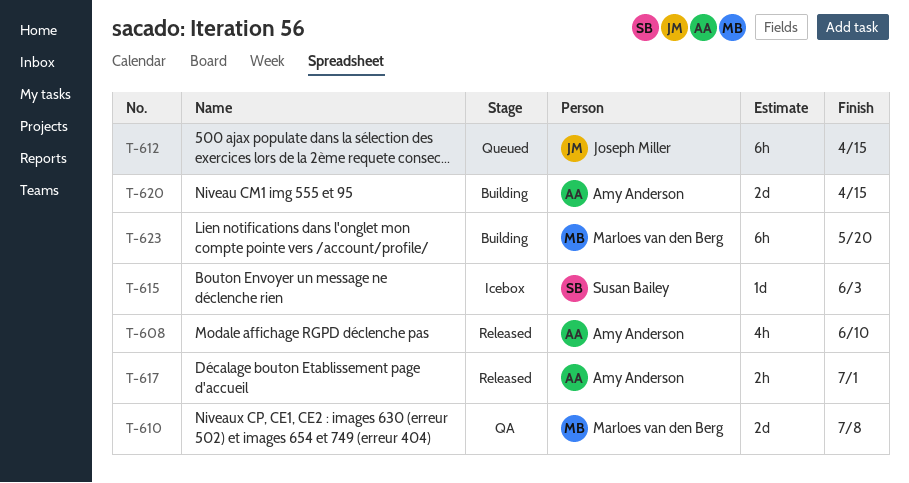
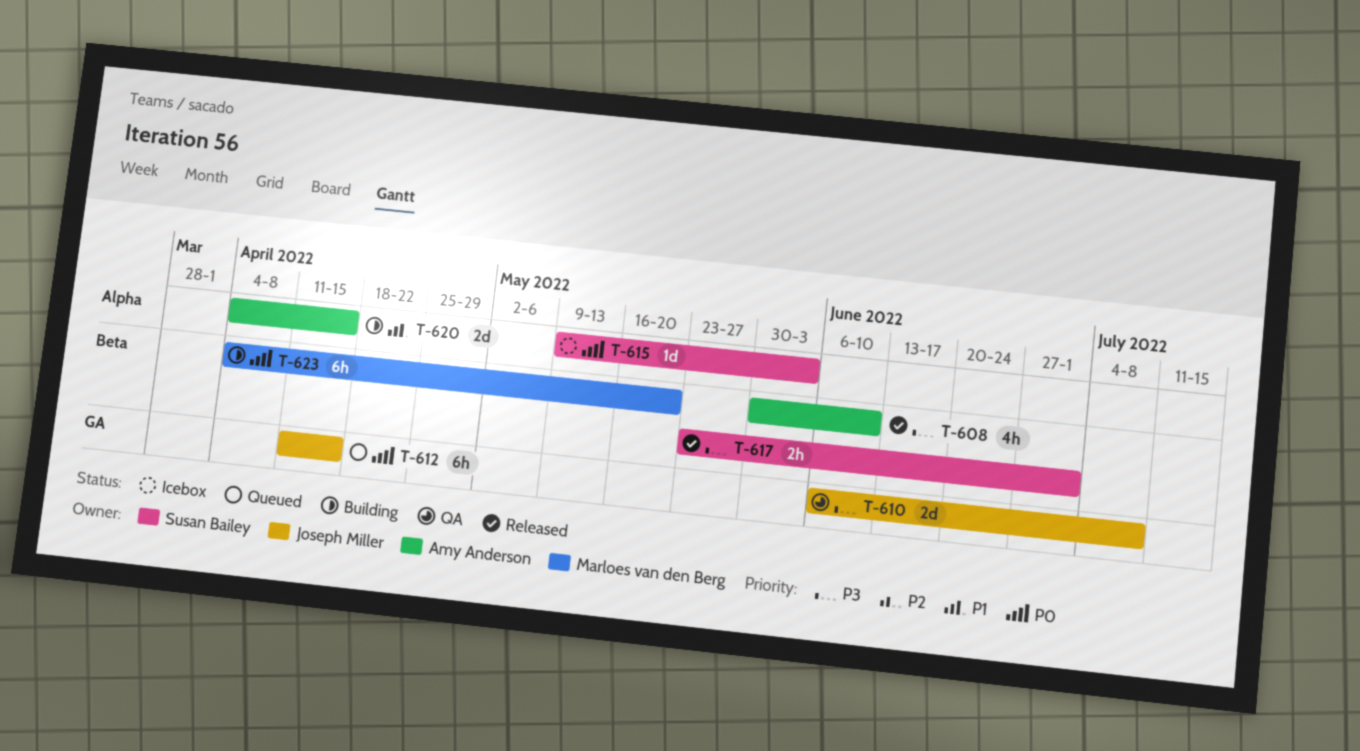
T-610, owner: Marloes van den Berg -> Joseph Miller
T-617, owner: Amy Anderson -> Susan Bailey

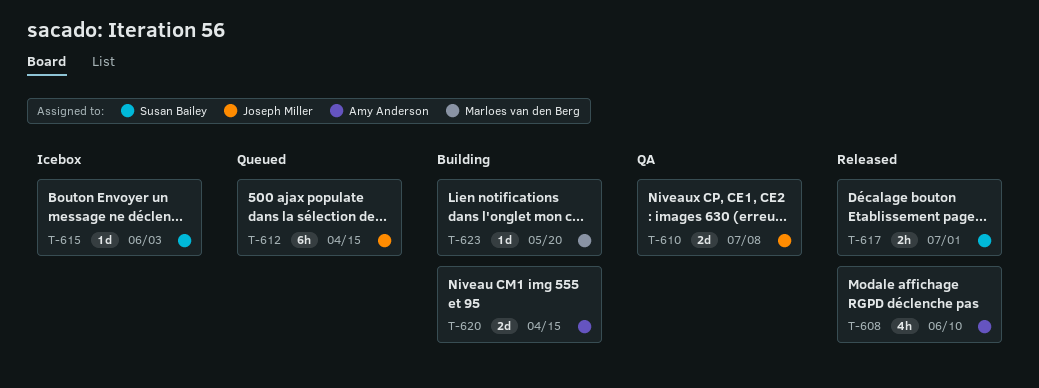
T-623, estimate: 6h -> 1d

